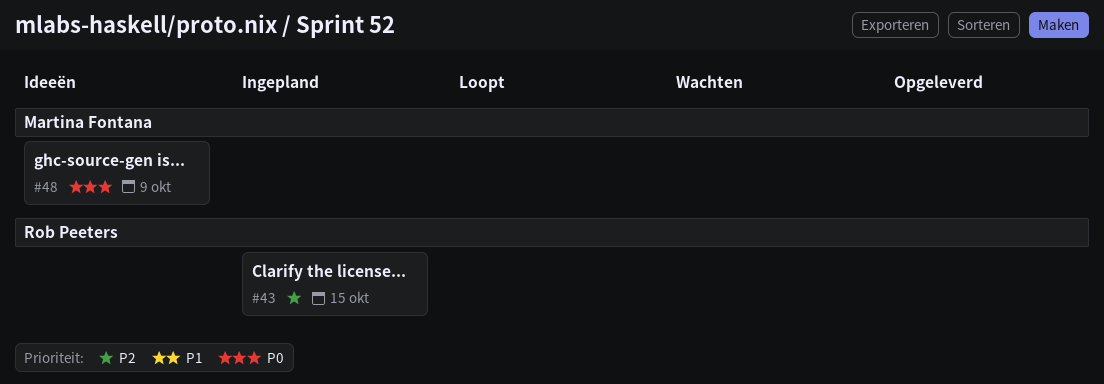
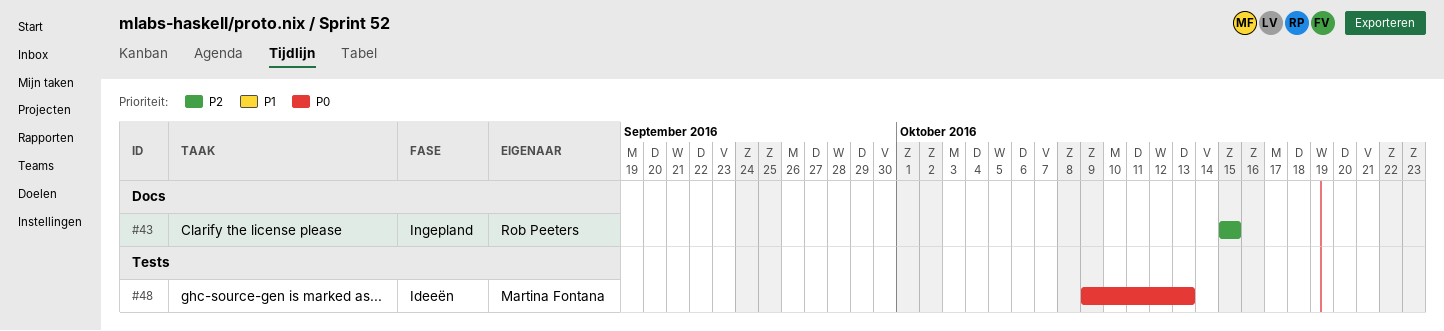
#48, due: Oct 9 -> Oct 13

